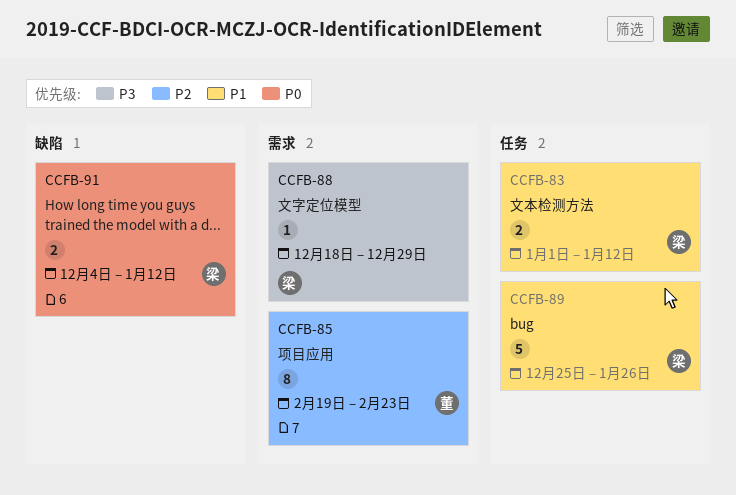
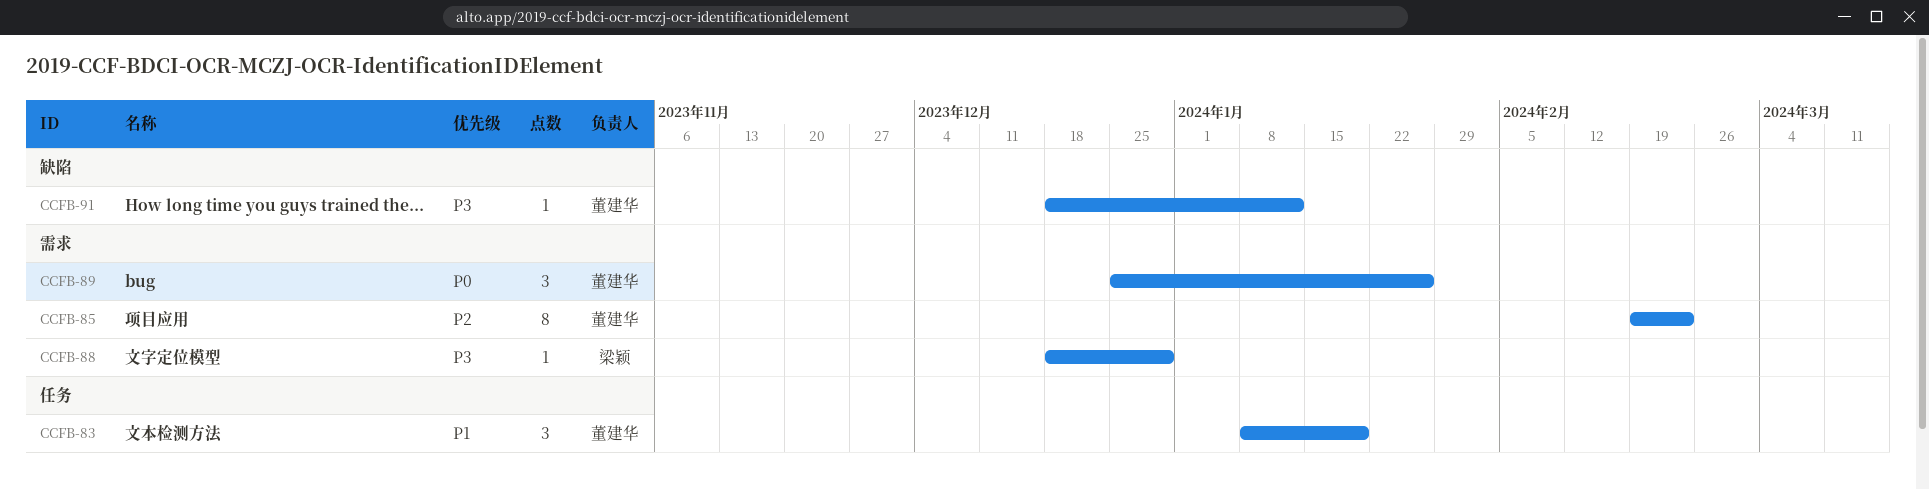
CCFB-83, owner: 梁颖 -> 董建华
CCFB-83, estimate: 2 -> 3
CCFB-83, start: Jan 1 -> Jan 8
CCFB-83, due: Jan 12 -> Jan 19
CCFB-89, owner: 梁颖 -> 董建华
CCFB-89, priority: P1 -> P0
CCFB-89, label: 任务 -> 需求
CCFB-89, estimate: 5 -> 3
CCFB-91, owner: 梁颖 -> 董建华
CCFB-91, priority: P0 -> P3
CCFB-91, estimate: 2 -> 1
CCFB-91, start: Dec 4 -> Dec 18

